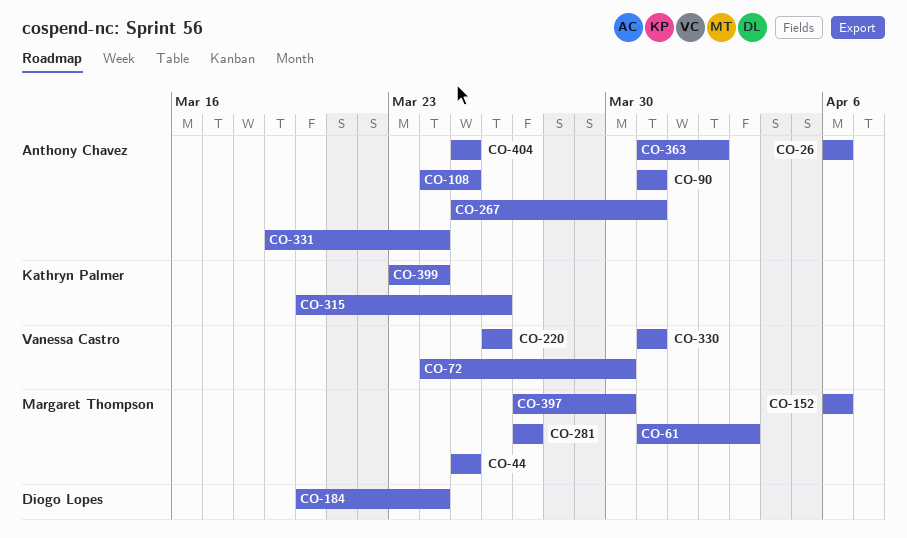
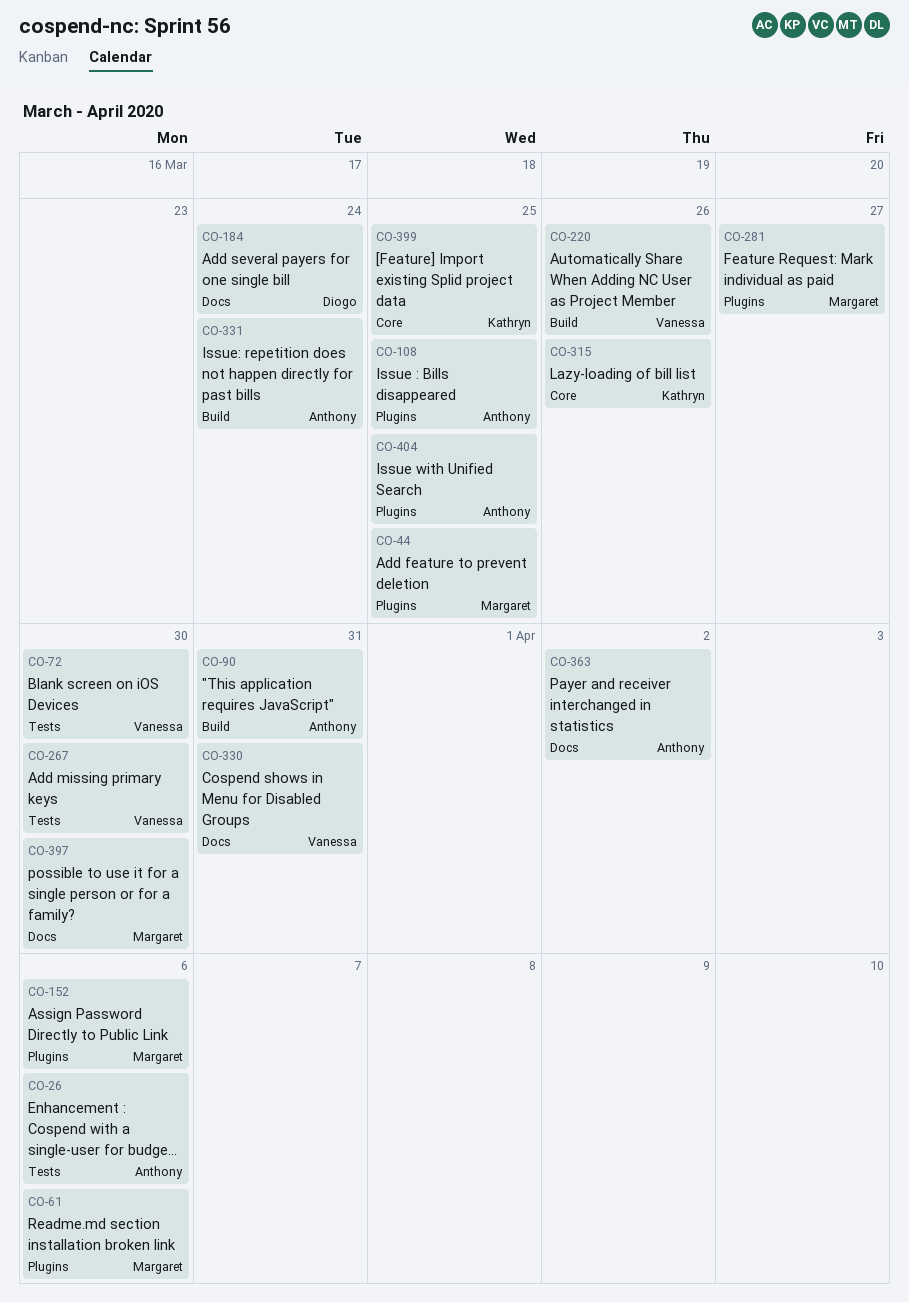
CO-61, due: Apr 3 -> Apr 6
CO-267, owner: Anthony Chavez -> Vanessa Castro
CO-267, due: Mar 31 -> Mar 30
CO-399, due: Mar 24 -> Mar 25

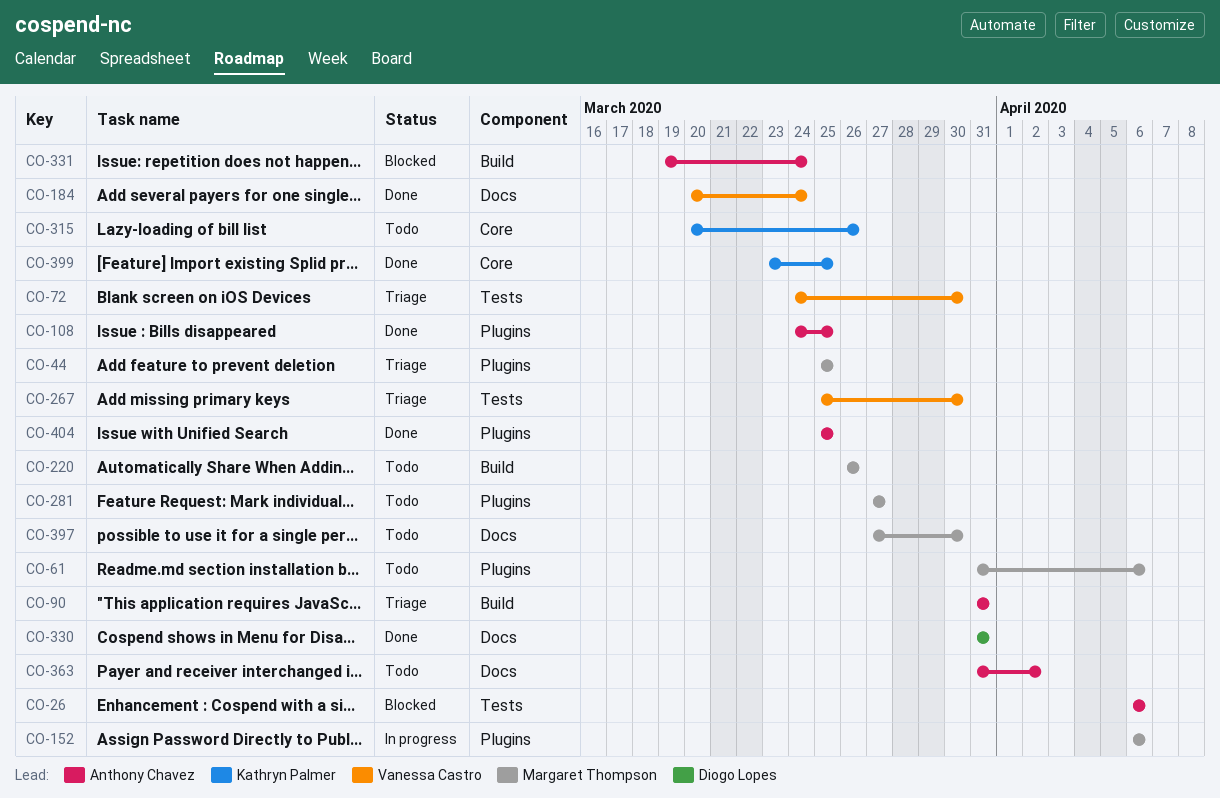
CO-184, owner: Diogo Lopes -> Vanessa Castro
CO-220, owner: Vanessa Castro -> Margaret Thompson
CO-330, owner: Vanessa Castro -> Diogo Lopes

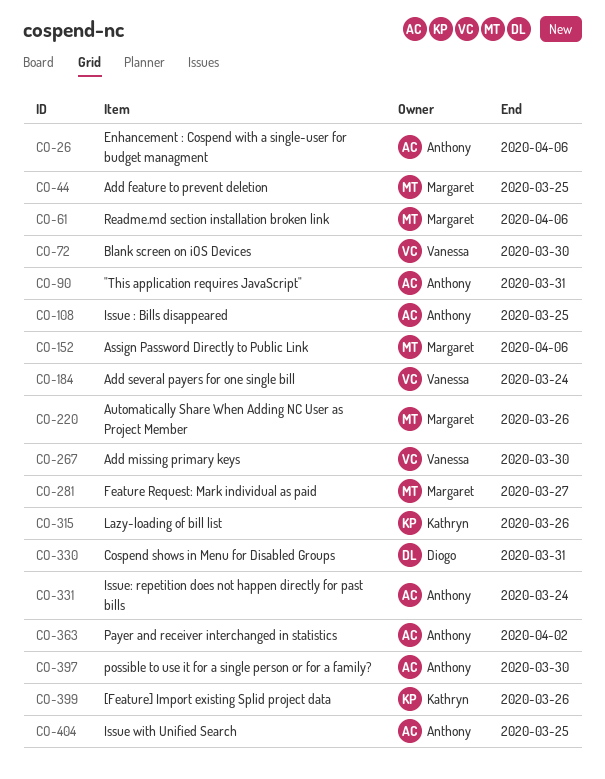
CO-397, owner: Margaret Thompson -> Anthony Chavez
CO-399, due: Mar 25 -> Mar 26

